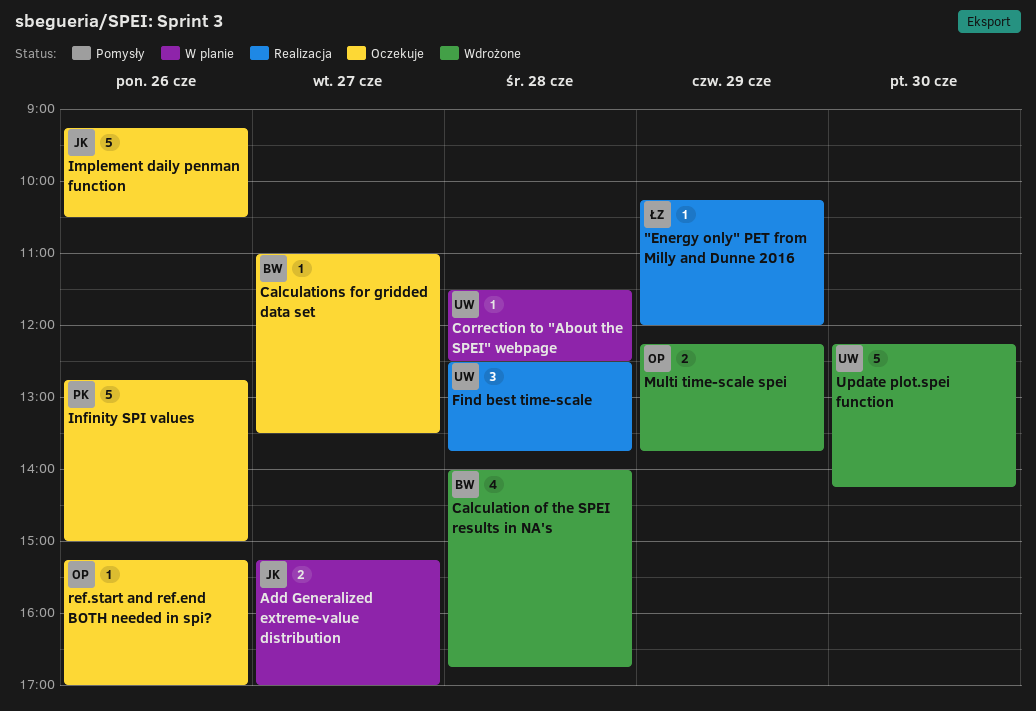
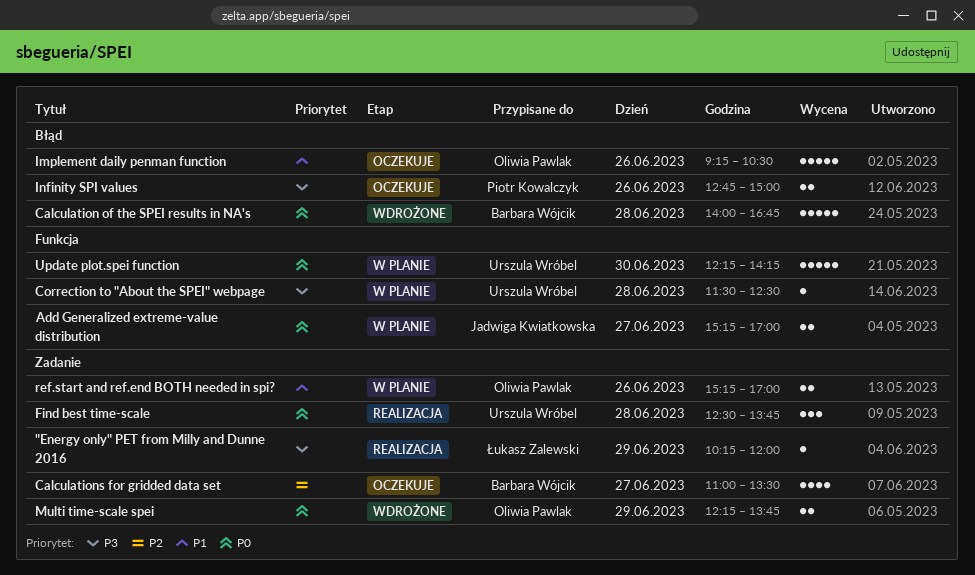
Calculation of the SPEI results in NA's, estimate: 4 -> 5
Calculations for gridded data set, estimate: 1 -> 4
Implement daily penman function, owner: Jadwiga Kwiatkowska -> Oliwia Pawlak
Infinity SPI values, estimate: 5 -> 2
ref.start and ref.end BOTH needed in spi?, status: Oczekuje -> W planie
ref.start and ref.end BOTH needed in spi?, estimate: 1 -> 2
Update plot.spei function, status: Wdrożone -> W planie

